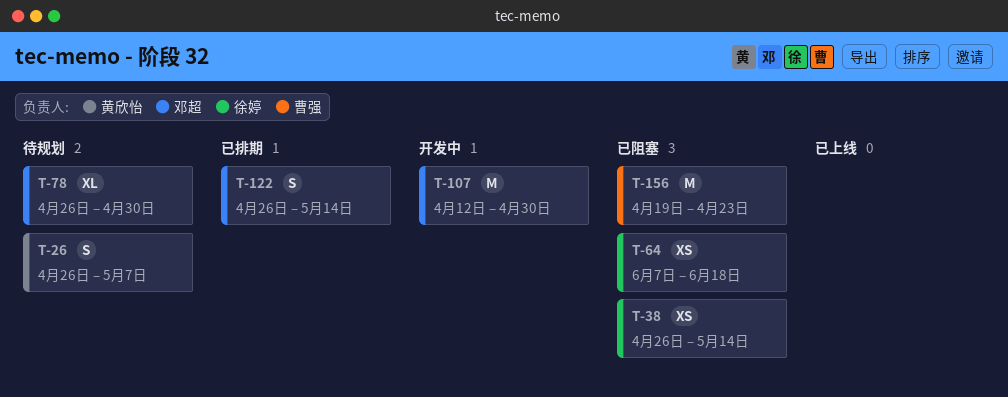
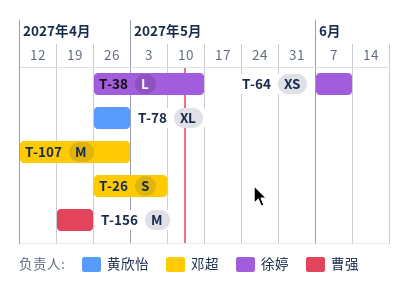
T-26, owner: 黄欣怡 -> 邓超
T-38, estimate: XS -> L
T-64, due: Jun 18 -> Jun 11
T-78, owner: 邓超 -> 黄欣怡
T-122: present -> none

